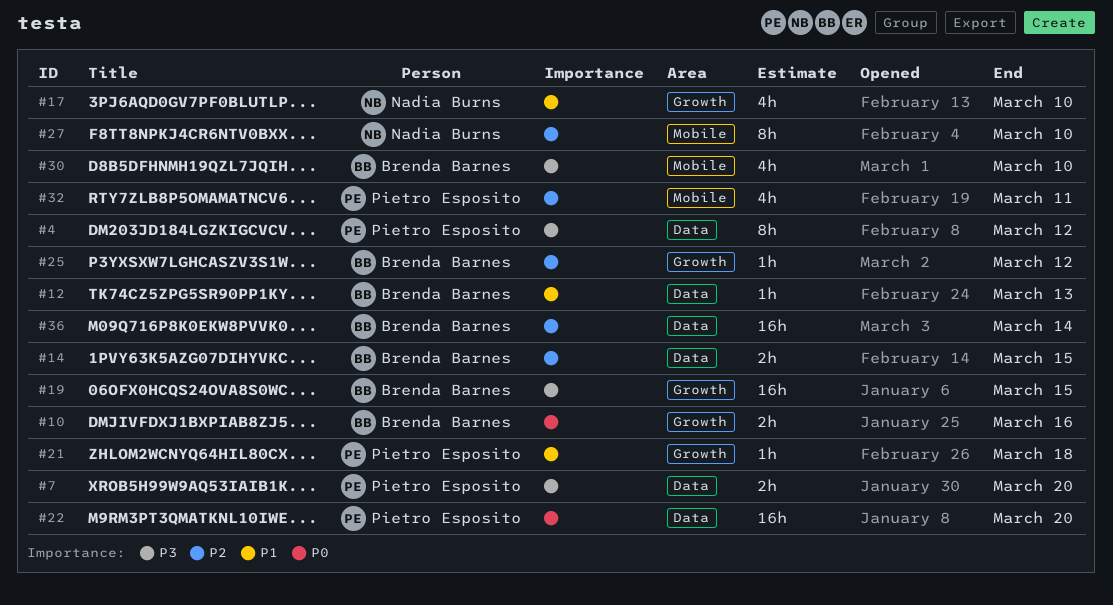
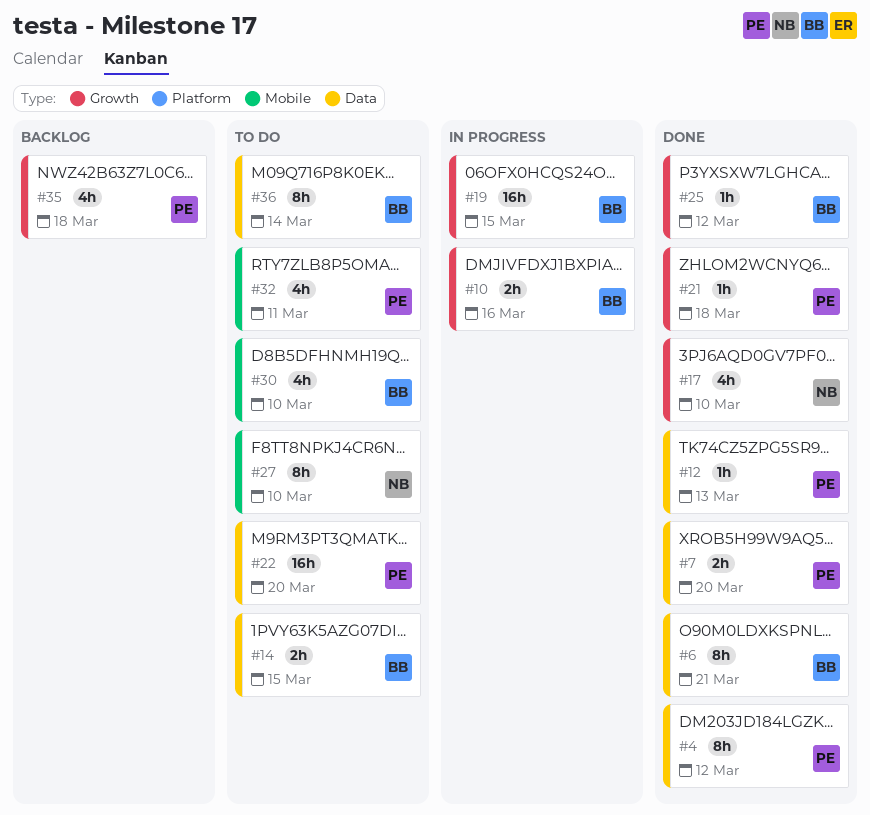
#6: none -> present
#12, owner: Brenda Barnes -> Pietro Esposito
#35: none -> present
#36, estimate: 16h -> 8h

